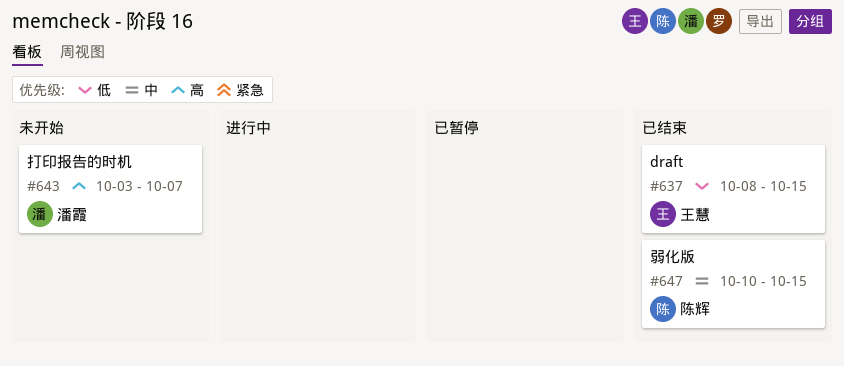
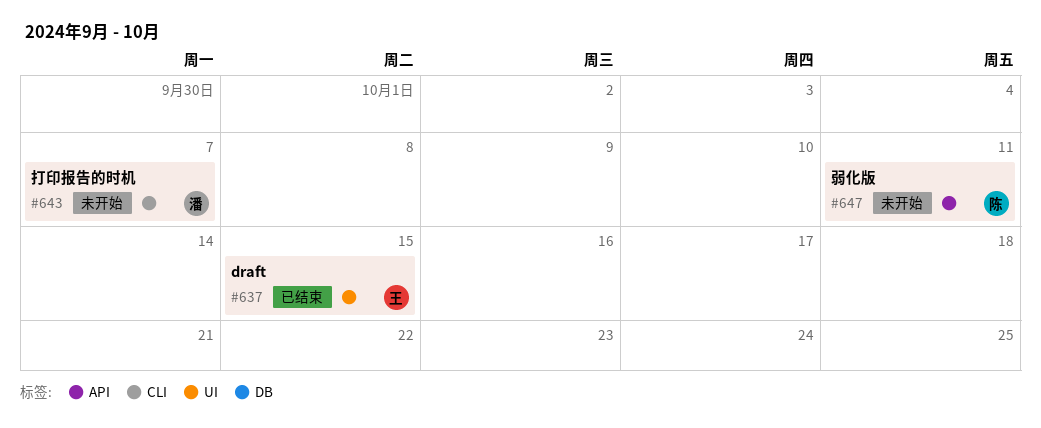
#647, status: 已结束 -> 未开始
#647, due: Oct 15 -> Oct 11

